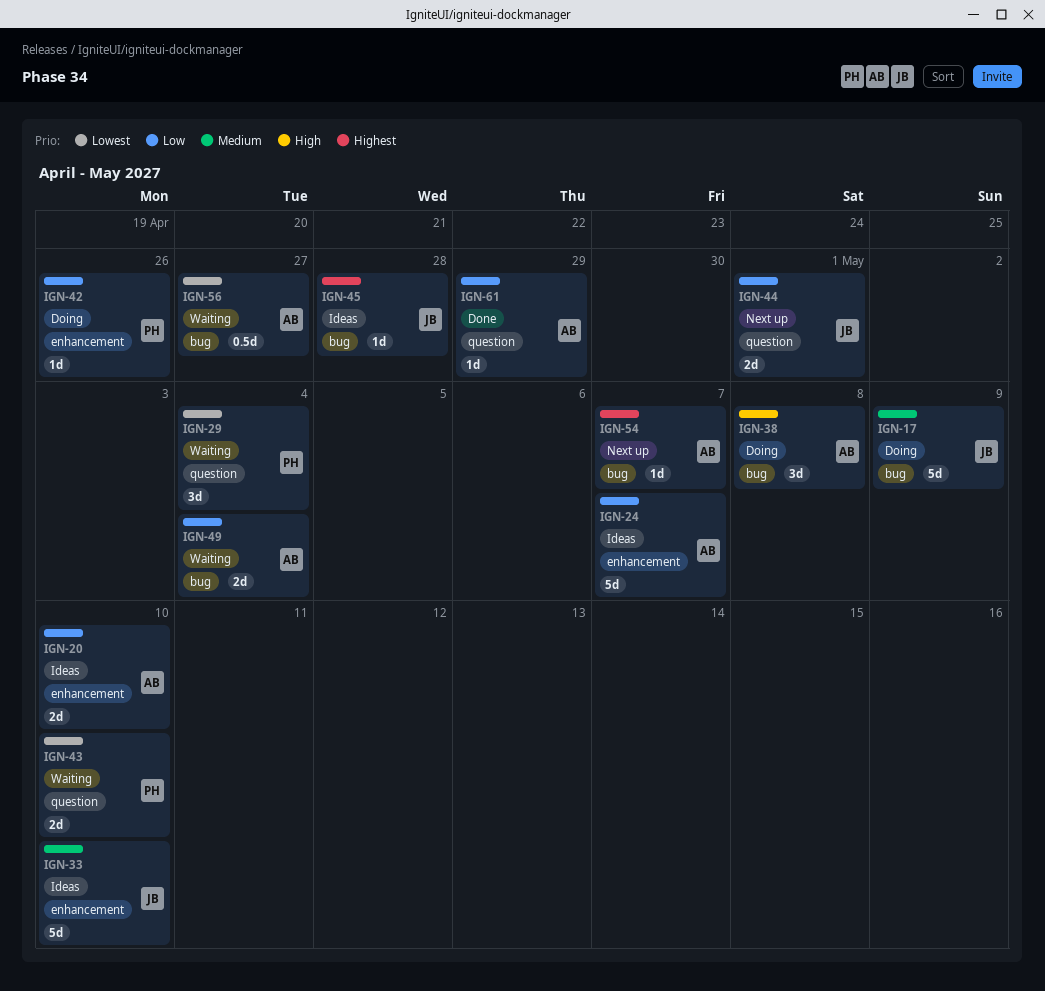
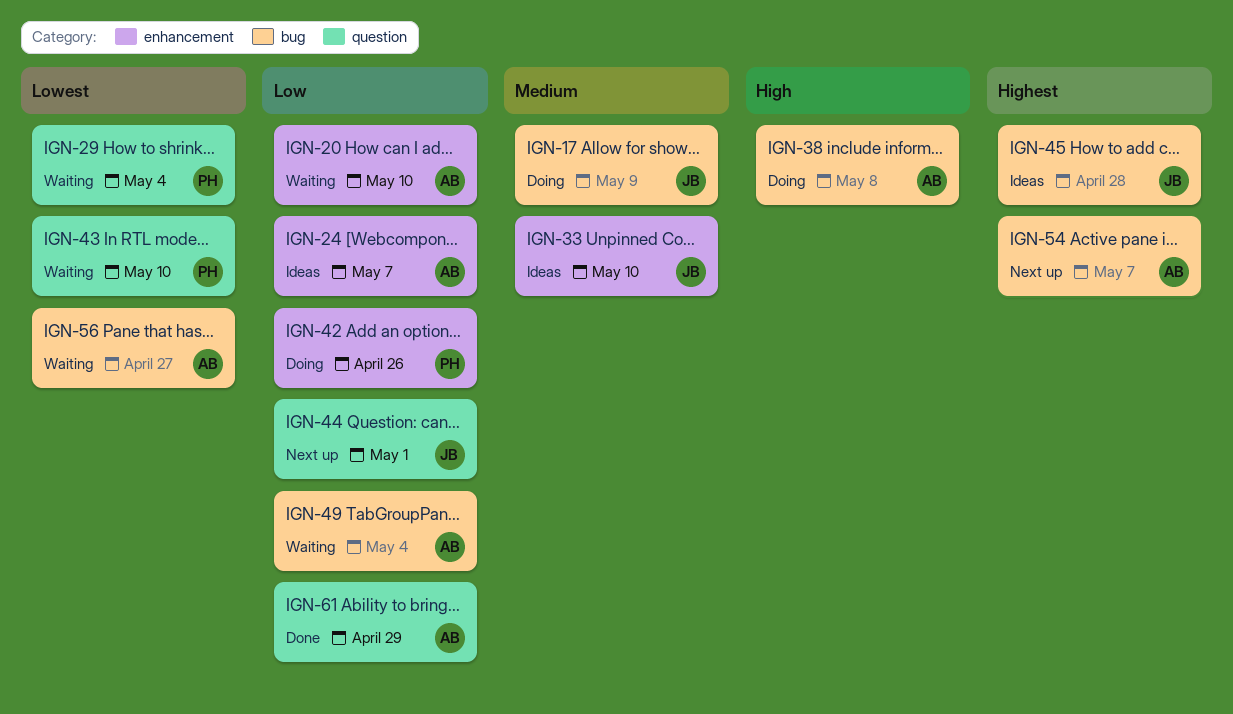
IGN-20, status: Ideas -> Waiting

